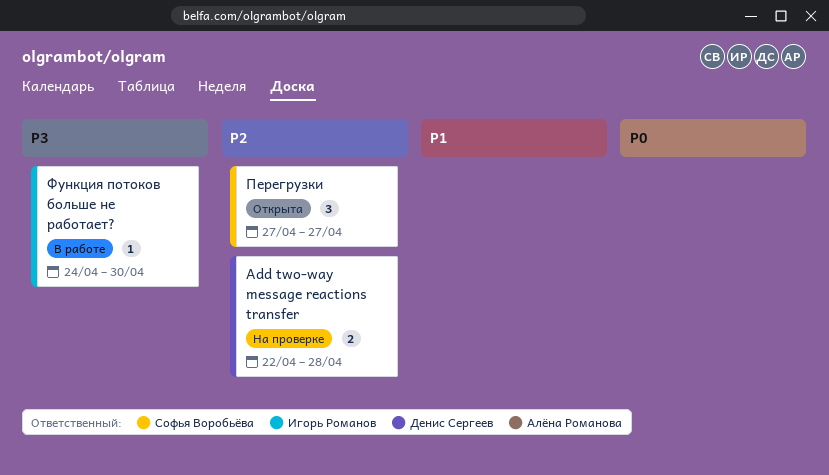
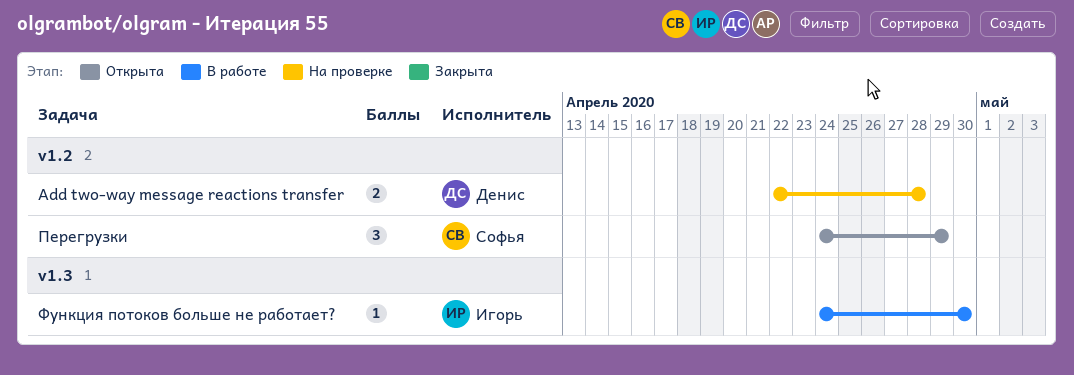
Перегрузки, start: Apr 27 -> Apr 24
Перегрузки, due: Apr 27 -> Apr 29

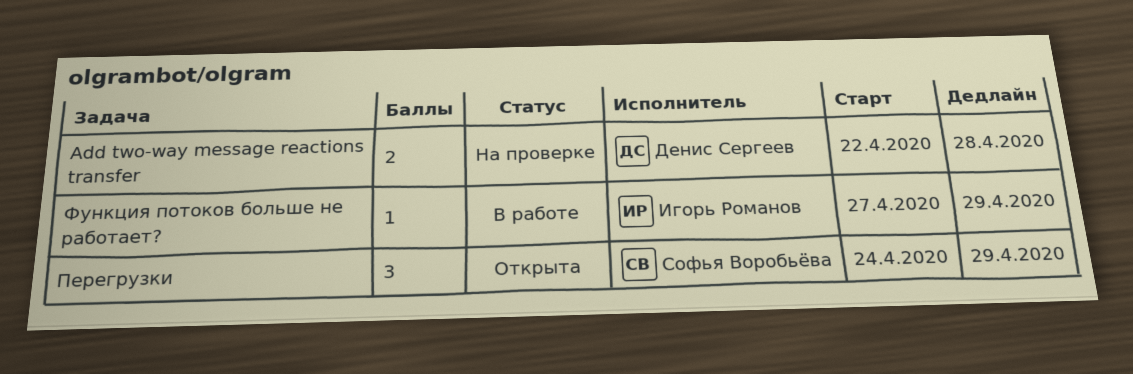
Функция потоков больше не работает?, start: Apr 24 -> Apr 27
Функция потоков больше не работает?, due: Apr 30 -> Apr 29

